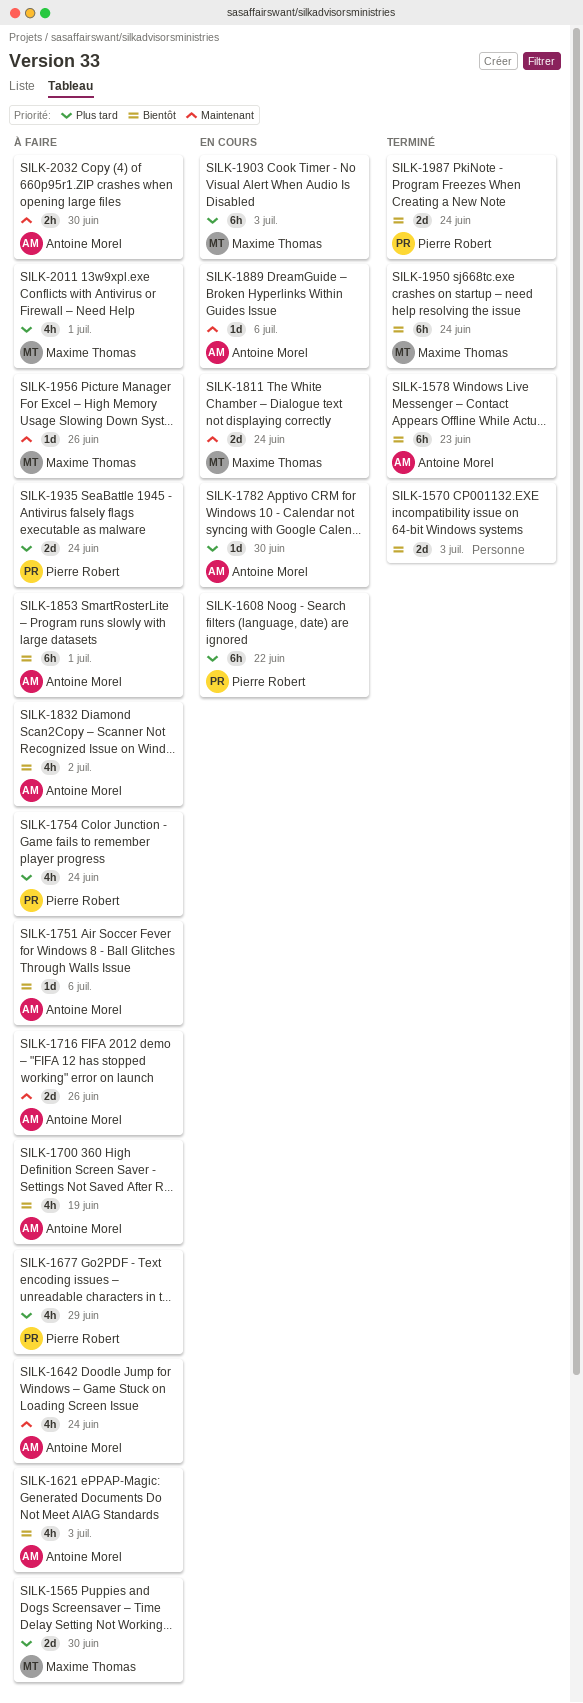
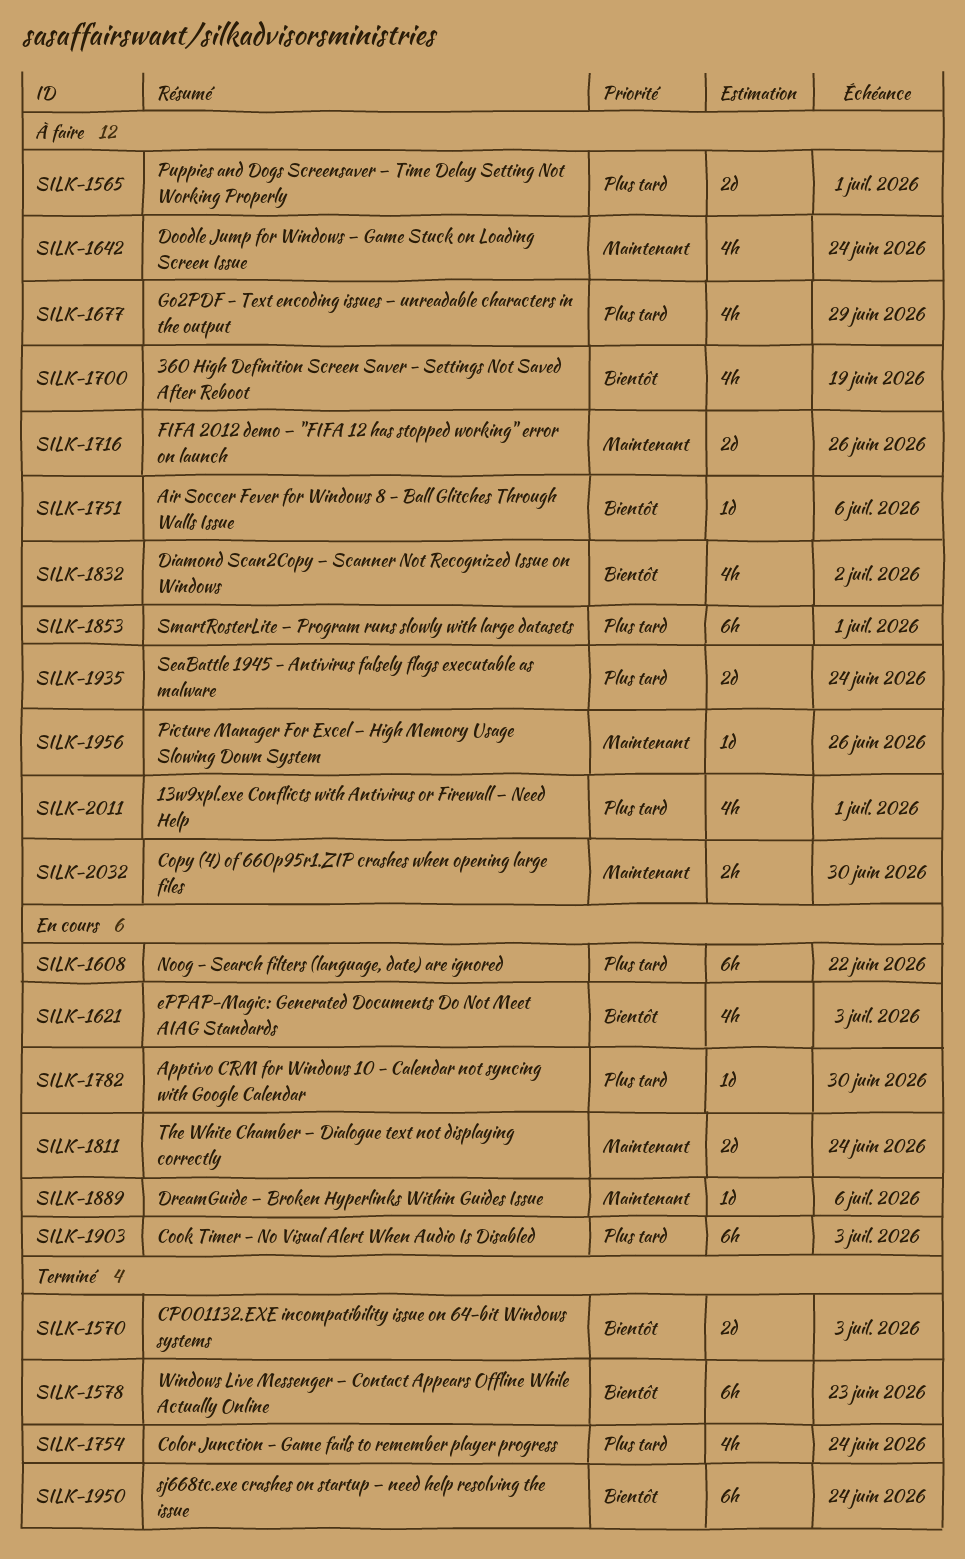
SILK-1565, due: Jun 30 -> Jul 1
SILK-1621, status: À faire -> En cours
SILK-1754, status: À faire -> Terminé
SILK-1853, priority: Bientôt -> Plus tard
SILK-1987: present -> none

